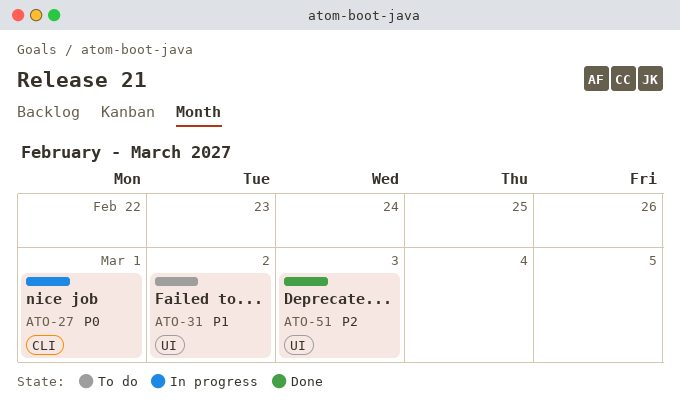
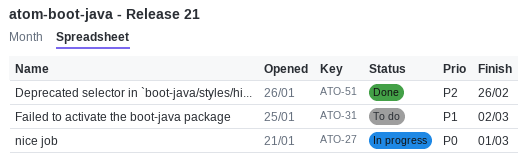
ATO-51, due: Mar 3 -> Feb 26

